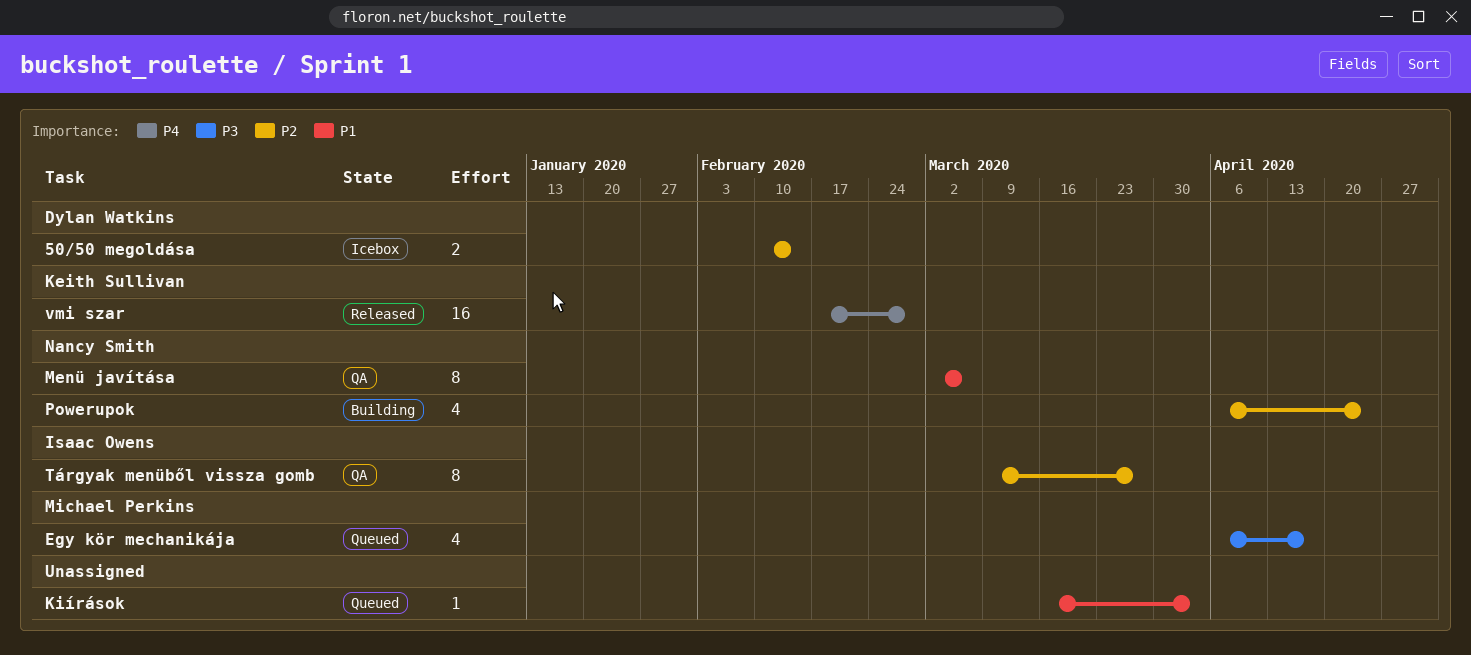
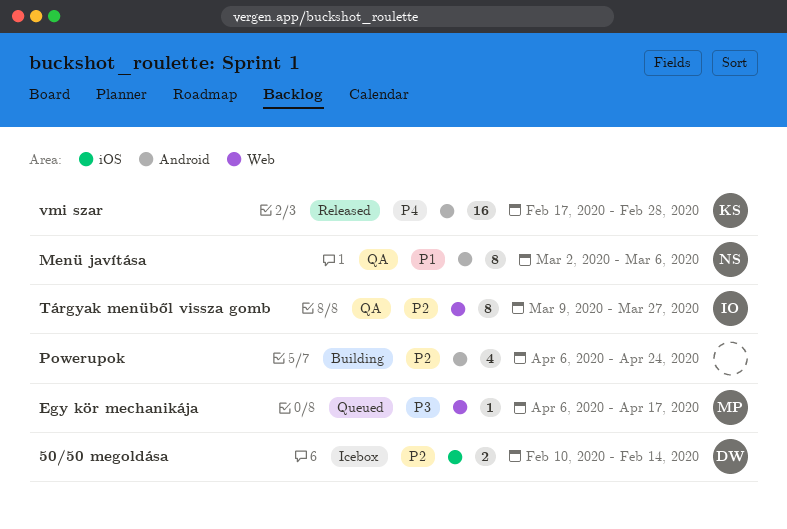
Egy kör mechanikája, estimate: 4 -> 1
Kiírások: present -> none
Powerupok, owner: Nancy Smith -> none

